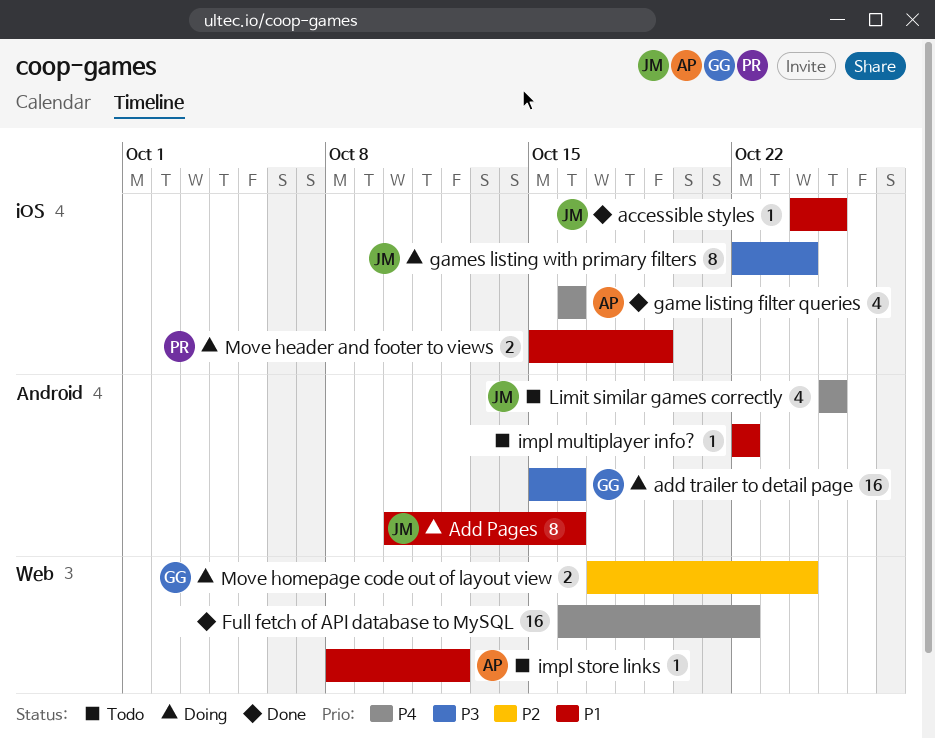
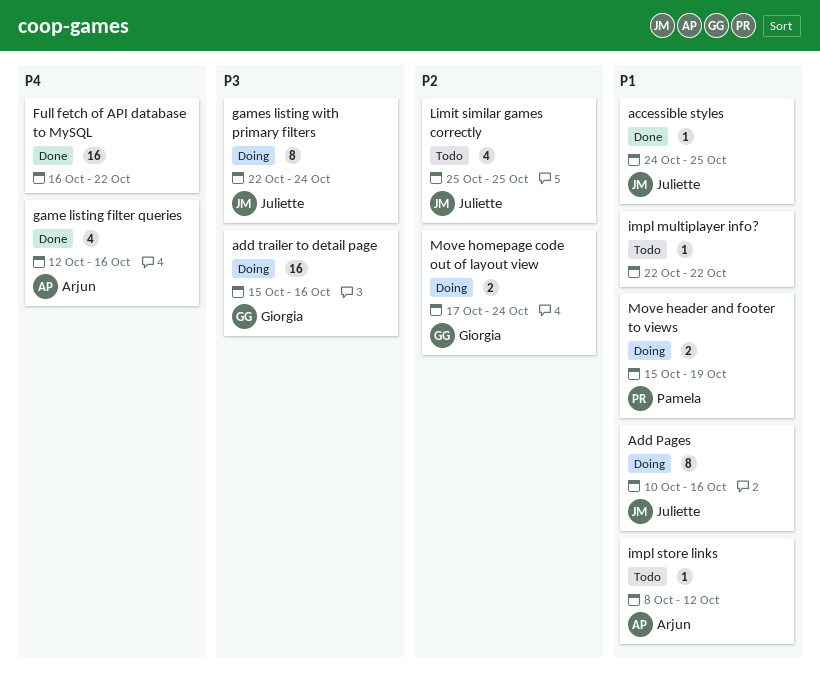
game listing filter queries, start: Oct 16 -> Oct 12
Limit similar games correctly, priority: P4 -> P2

